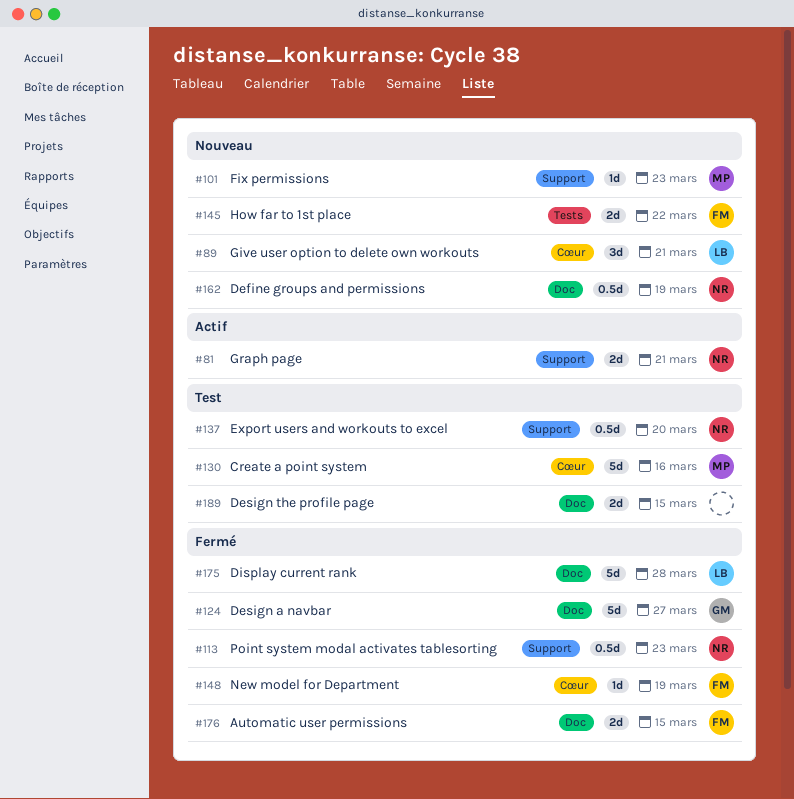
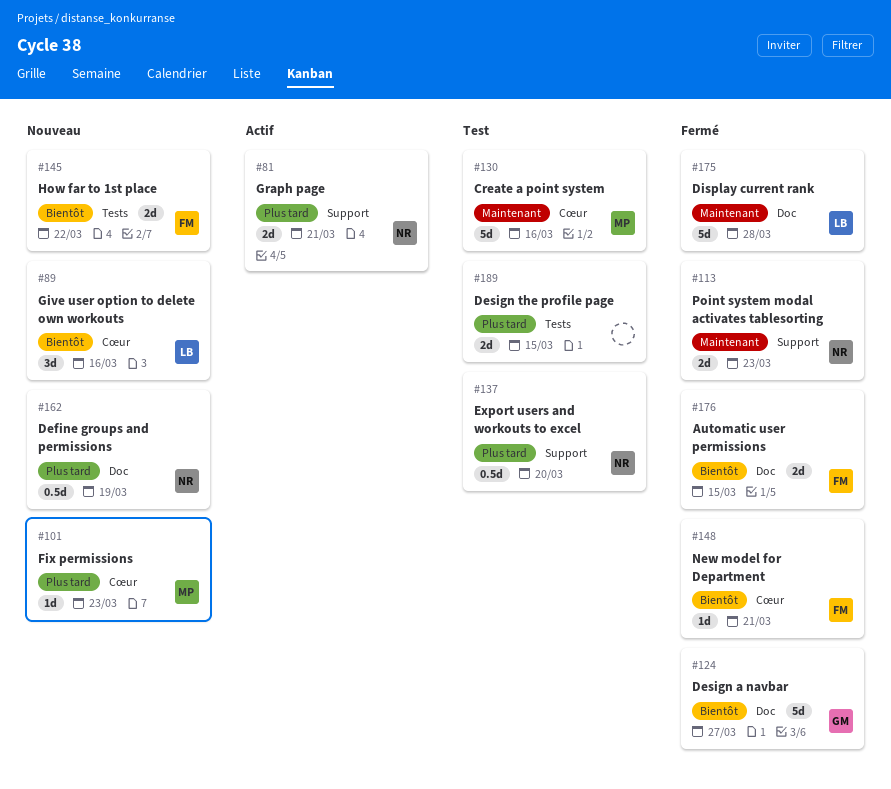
#89, due: Mar 21 -> Mar 16
#101, label: Support -> Cœur
#113, estimate: 0.5d -> 2d
#148, due: Mar 19 -> Mar 21
#189, label: Doc -> Tests

